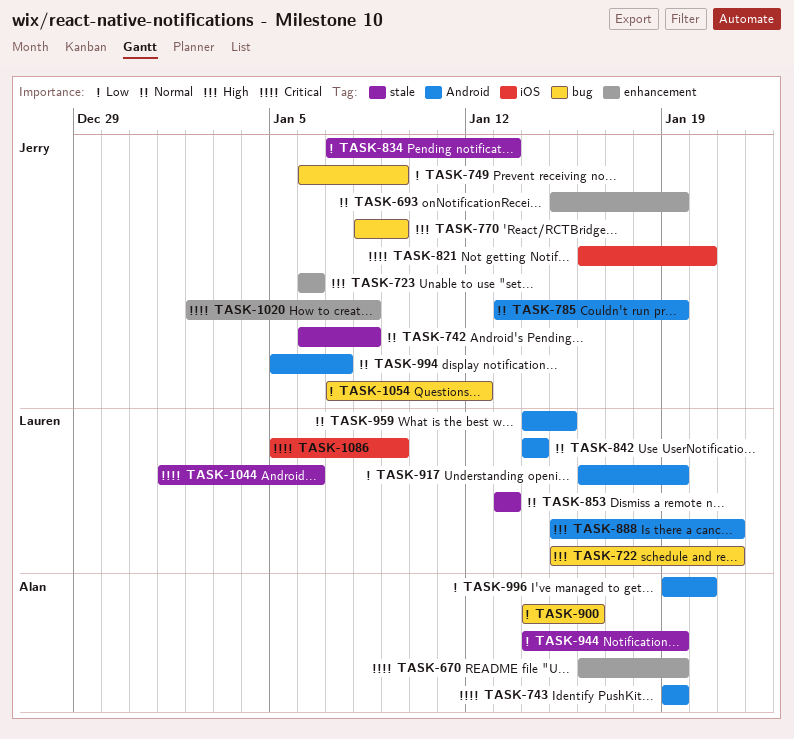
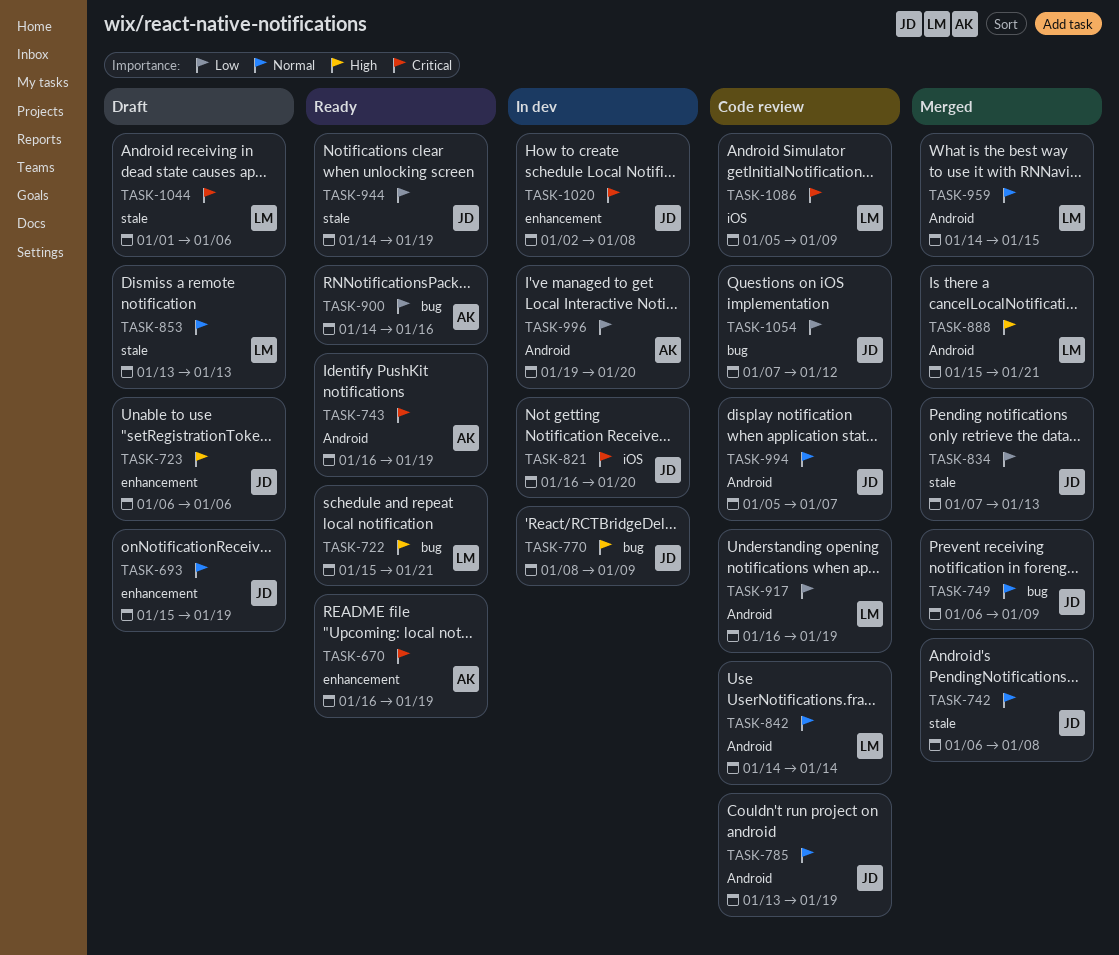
TASK-743, start: Jan 19 -> Jan 16
TASK-749, priority: Low -> Normal
TASK-944, owner: Alan -> Jerry

